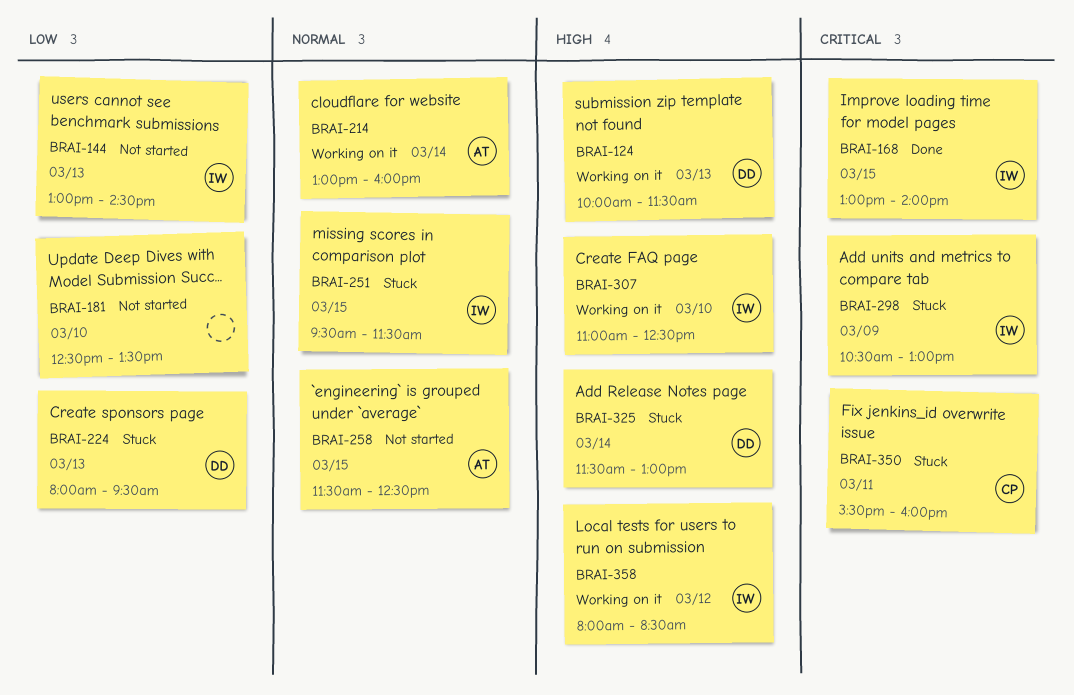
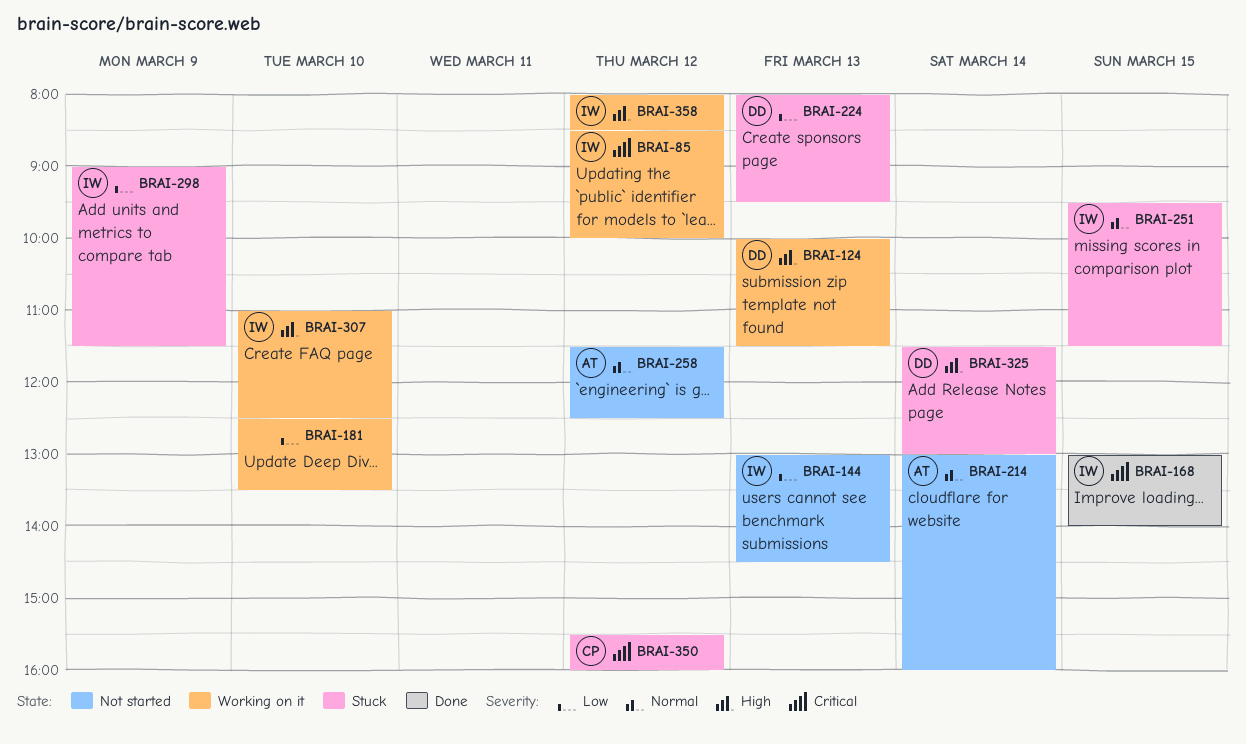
BRAI-85: none -> present
BRAI-181, status: Not started -> Working on it
BRAI-214, status: Working on it -> Not started
BRAI-258, day: Mar 15 -> Mar 12
BRAI-298, priority: Critical -> Low
BRAI-298, begins: 10:30 -> 09:00
BRAI-298, ends: 13:00 -> 11:30
BRAI-350, day: Mar 11 -> Mar 12

